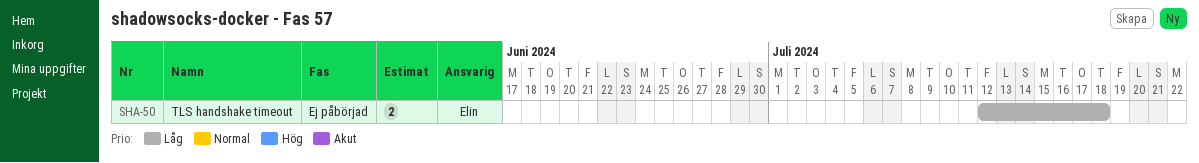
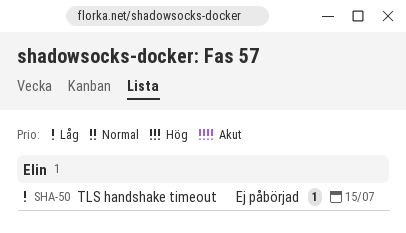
SHA-50, estimate: 2 -> 1
SHA-50, due: Jul 18 -> Jul 15

